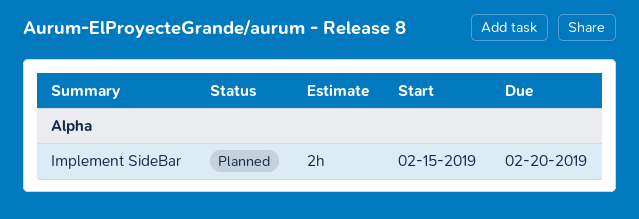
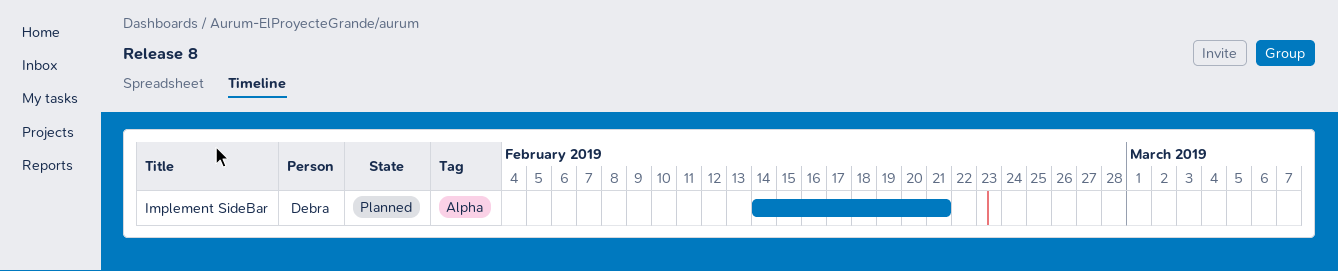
Implement SideBar, start: Feb 15 -> Feb 14
Implement SideBar, due: Feb 20 -> Feb 21

